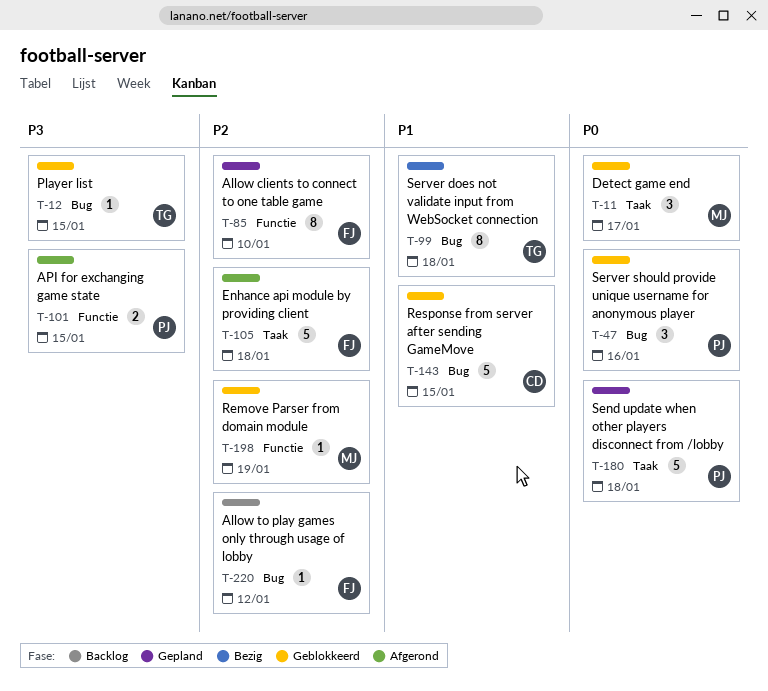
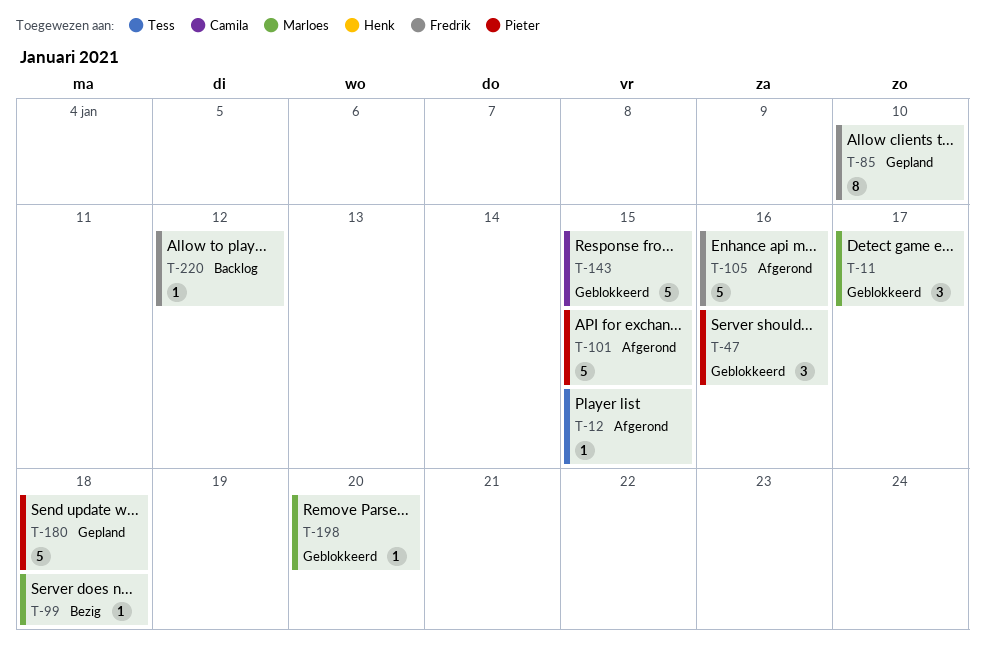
T-12, status: Geblokkeerd -> Afgerond
T-99, owner: Tess -> Marloes
T-99, estimate: 8 -> 1
T-101, estimate: 2 -> 5
T-105, due: Jan 18 -> Jan 16
T-198, due: Jan 19 -> Jan 20

